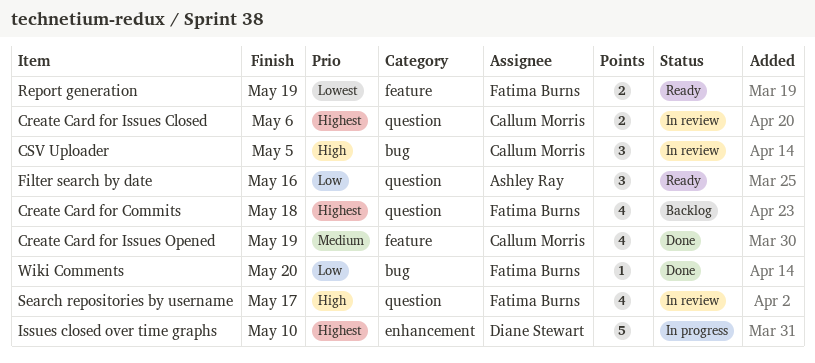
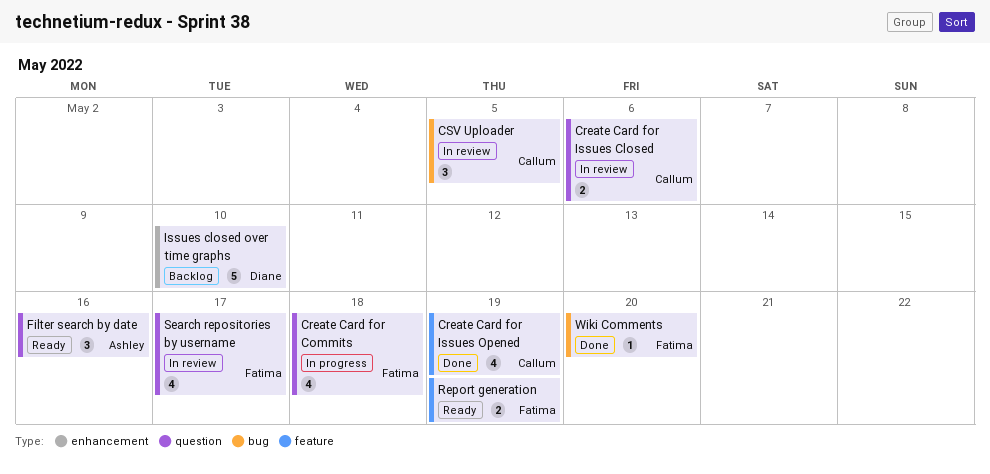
Create Card for Commits, status: Backlog -> In progress
Issues closed over time graphs, status: In progress -> Backlog

